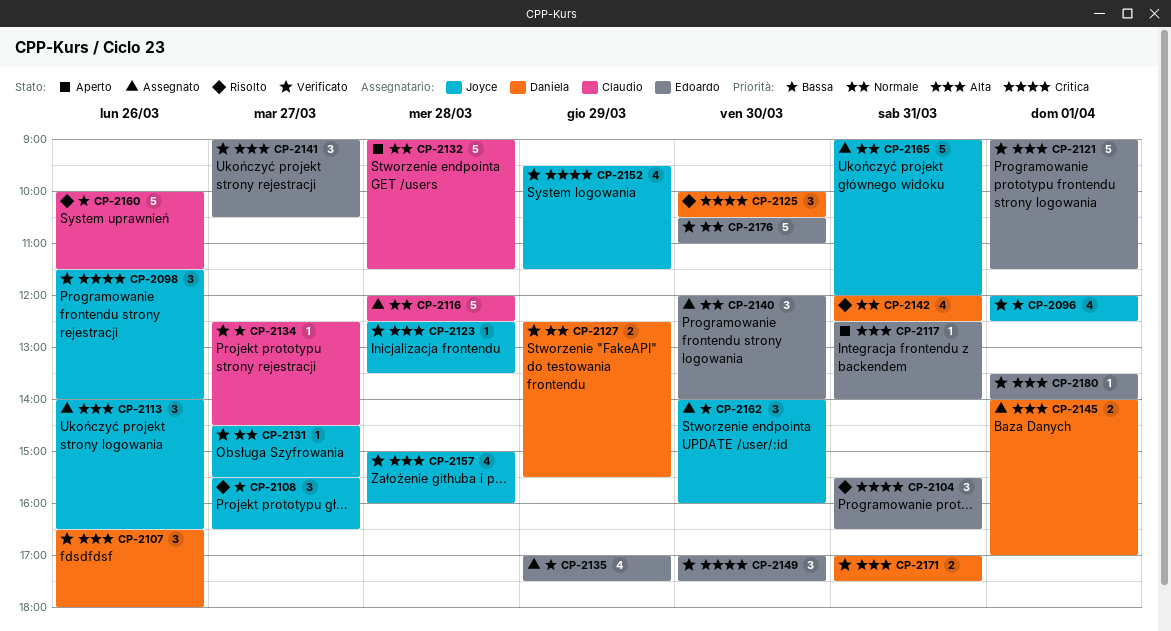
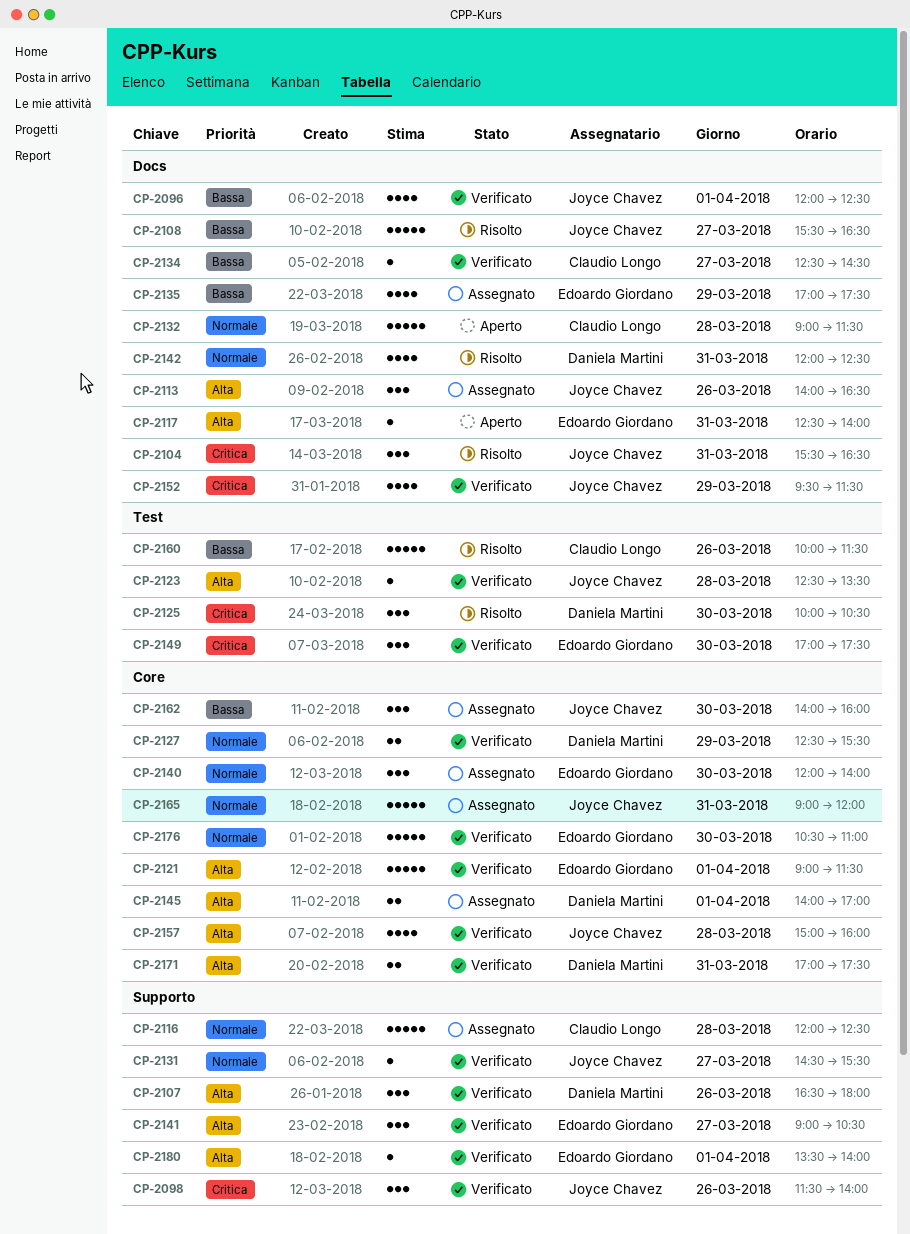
CP-2104, owner: Edoardo Giordano -> Joyce Chavez
CP-2108, estimate: 3 -> 5

